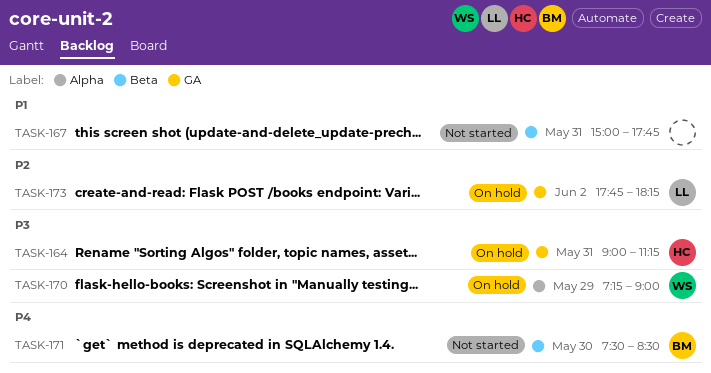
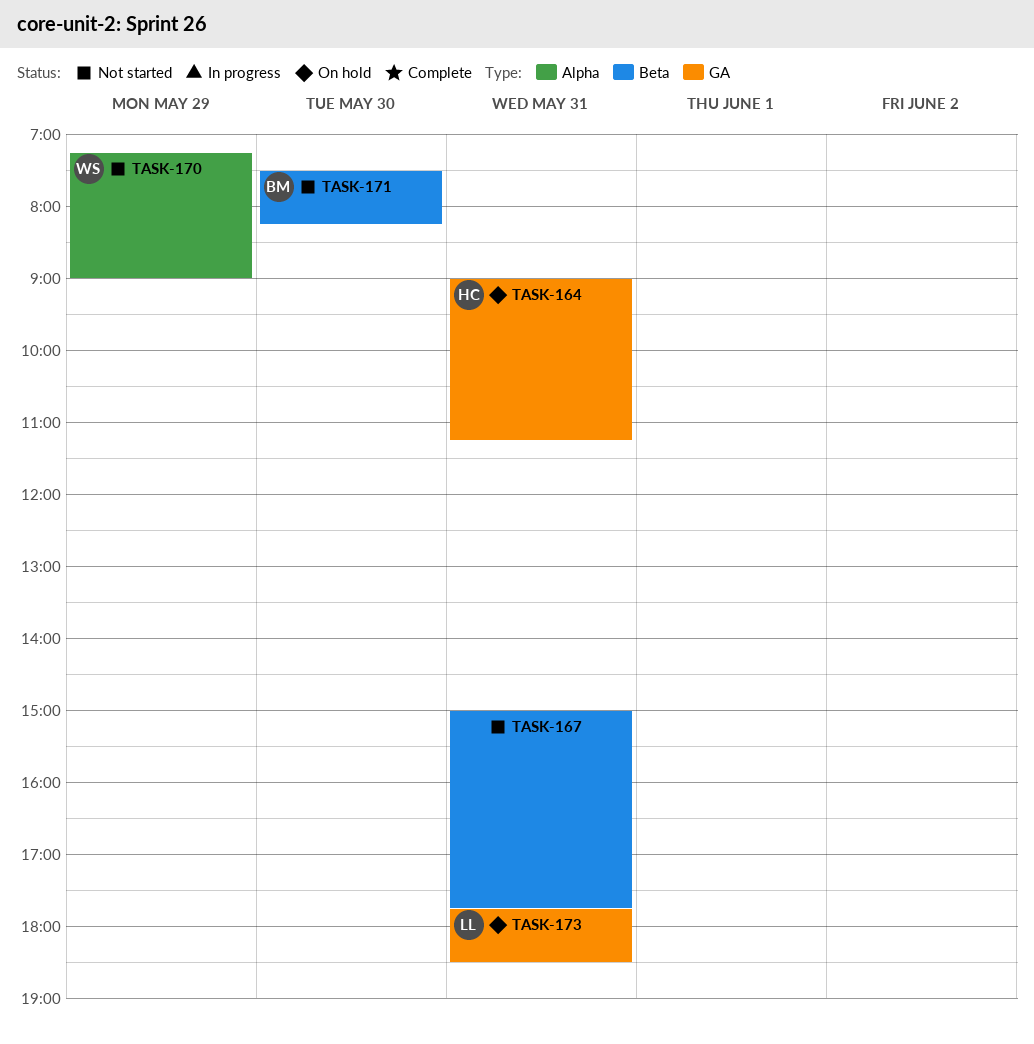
TASK-170, status: On hold -> Not started
TASK-171, ends: 08:30 -> 08:15
TASK-173, day: Jun 2 -> May 31
TASK-173, ends: 18:15 -> 18:30

